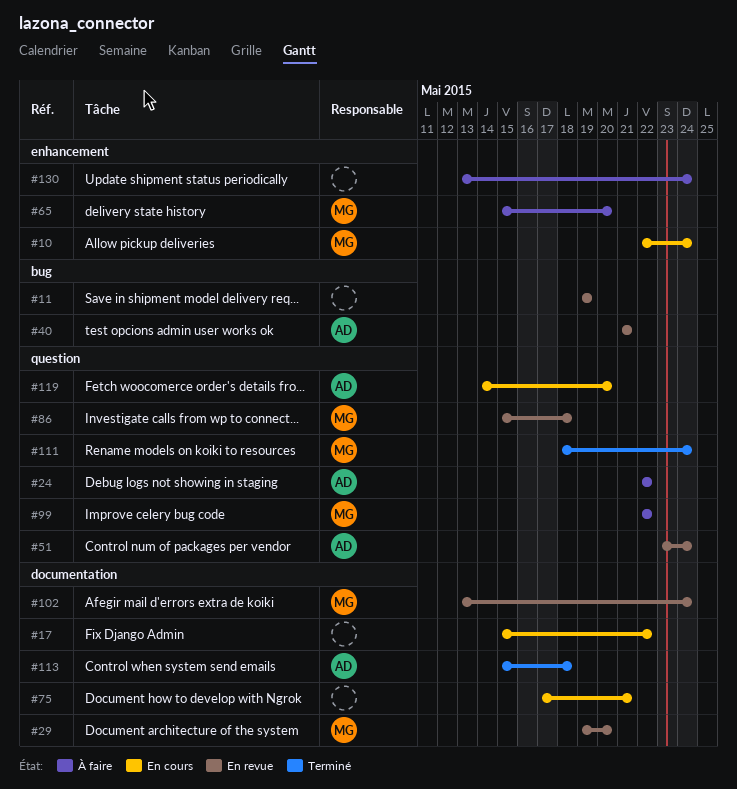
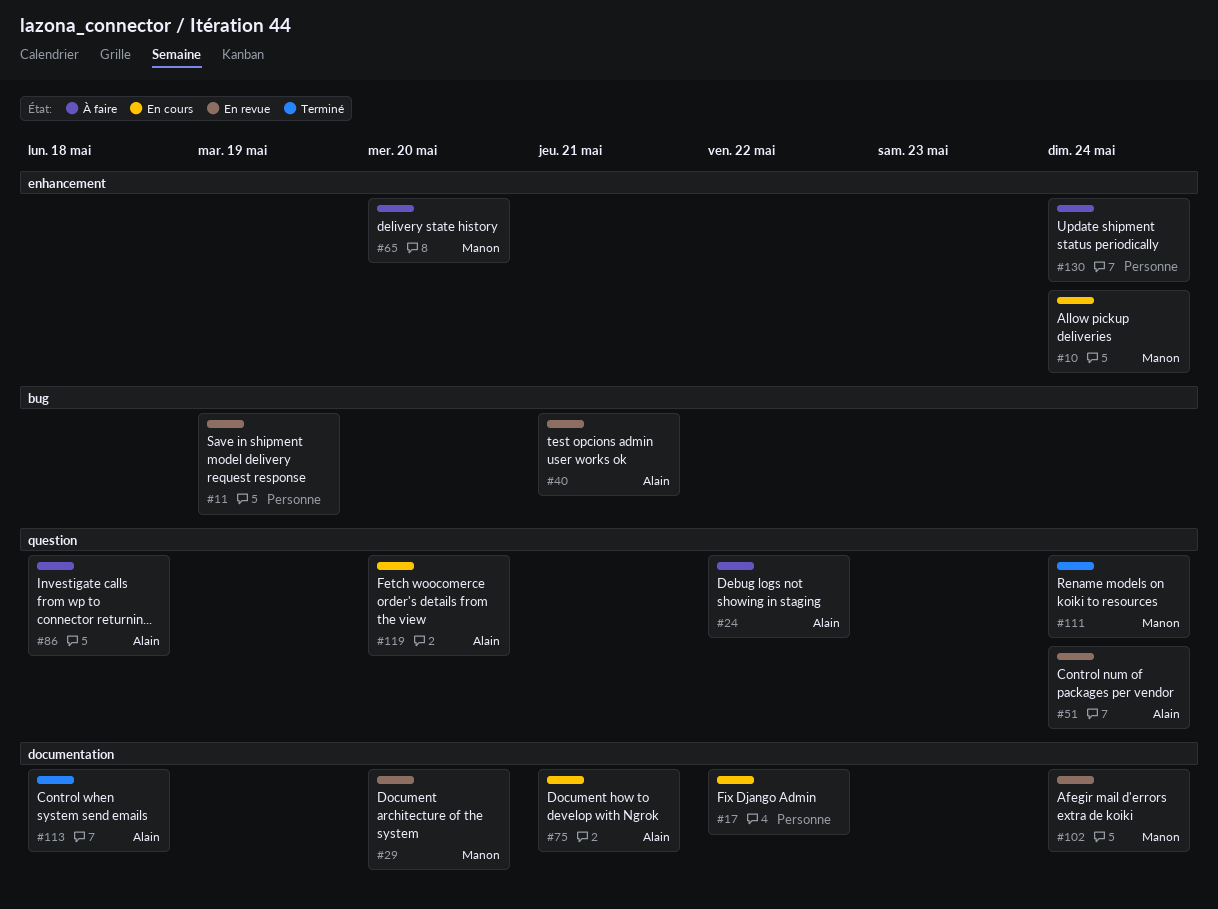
#75, owner: none -> Alain
#86, status: En revue -> À faire
#86, owner: Manon -> Alain
#99: present -> none

